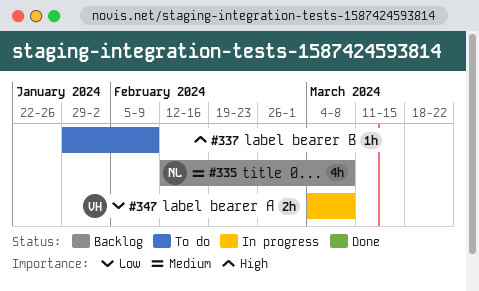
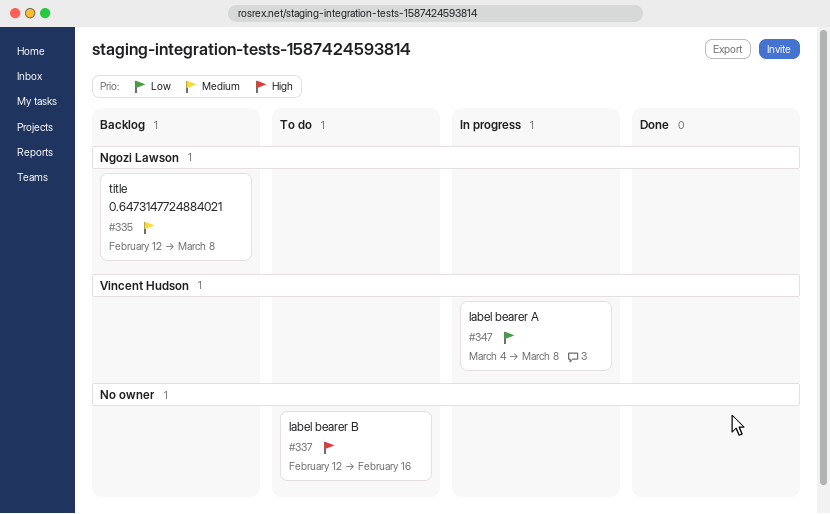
#337, start: Jan 29 -> Feb 12
#337, due: Feb 9 -> Feb 16

